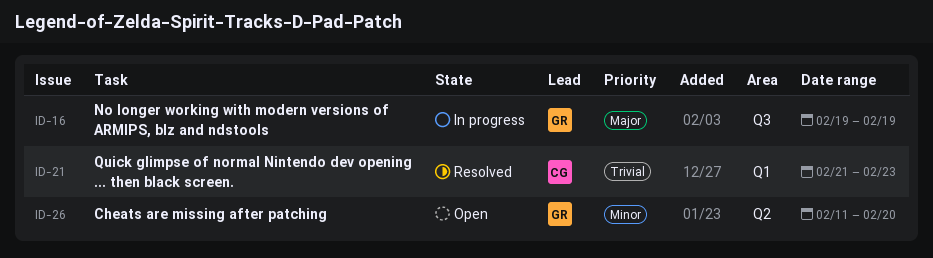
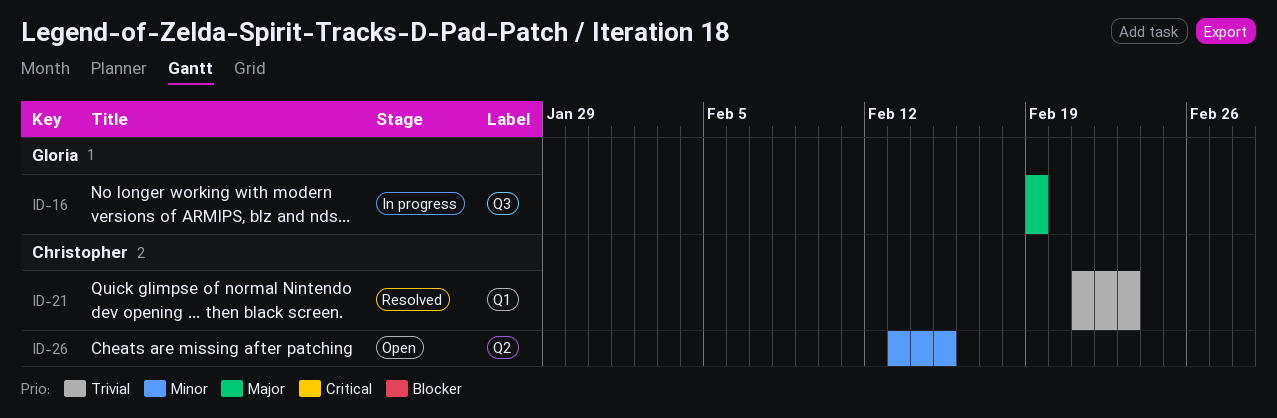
ID-26, owner: Gloria -> Christopher
ID-26, start: Feb 11 -> Feb 13
ID-26, due: Feb 20 -> Feb 15

